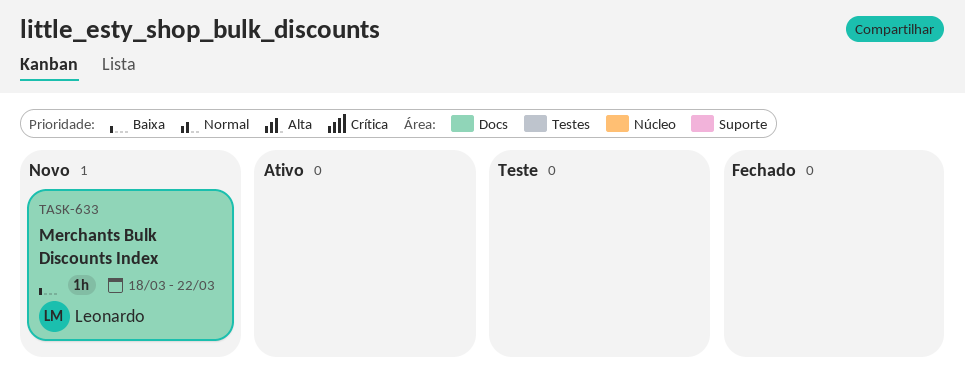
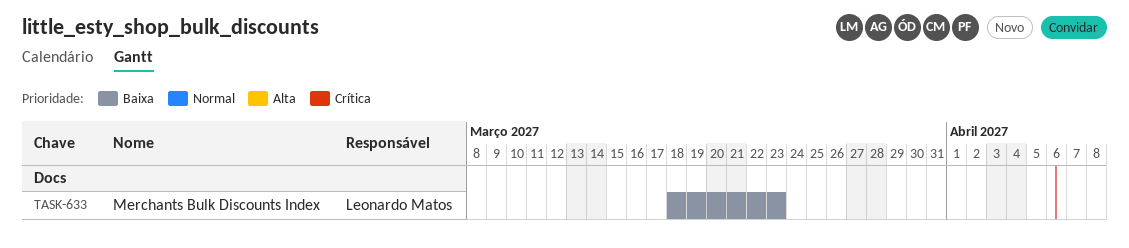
TASK-633, due: Mar 22 -> Mar 23

